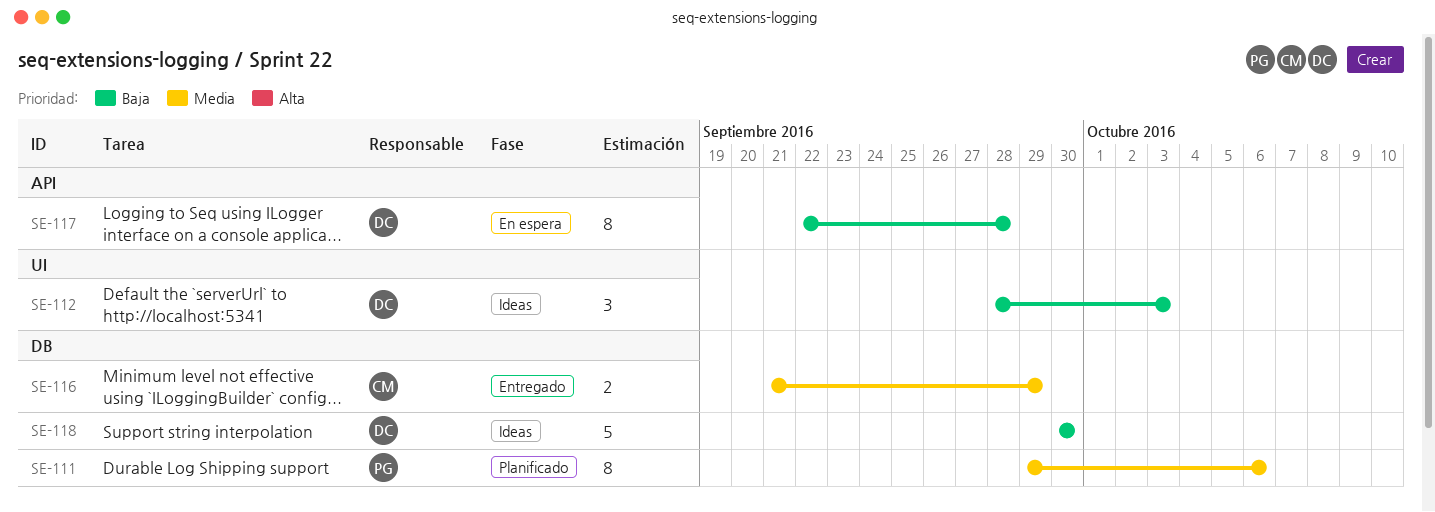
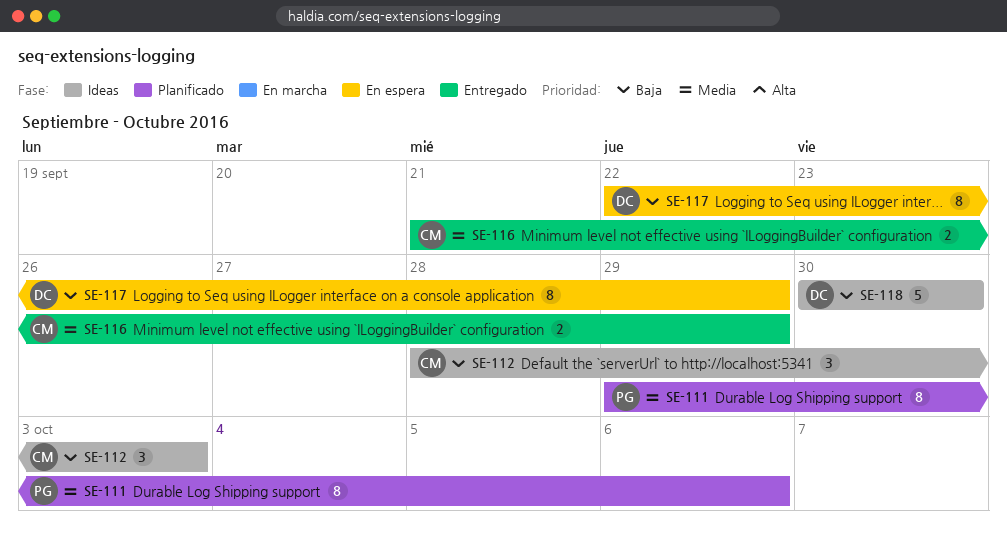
SE-112, owner: DC -> CM
SE-117, due: Sep 28 -> Sep 29

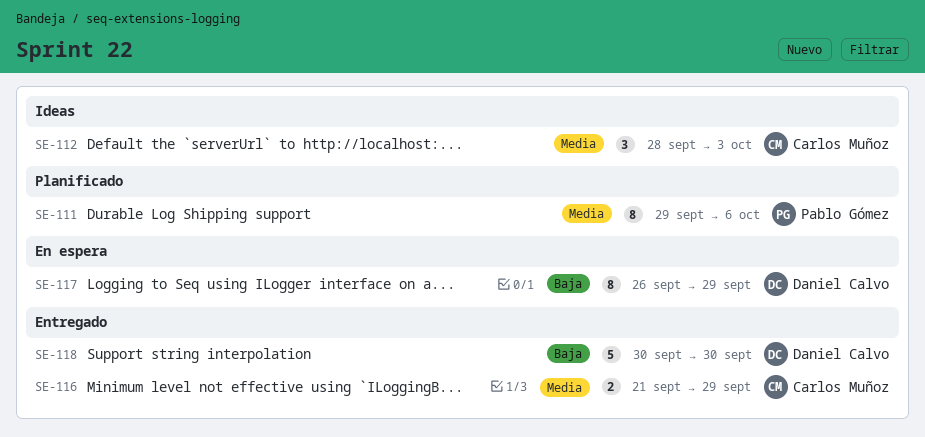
SE-112, priority: Baja -> Media
SE-117, start: Sep 22 -> Sep 26
SE-118, status: Ideas -> Entregado

